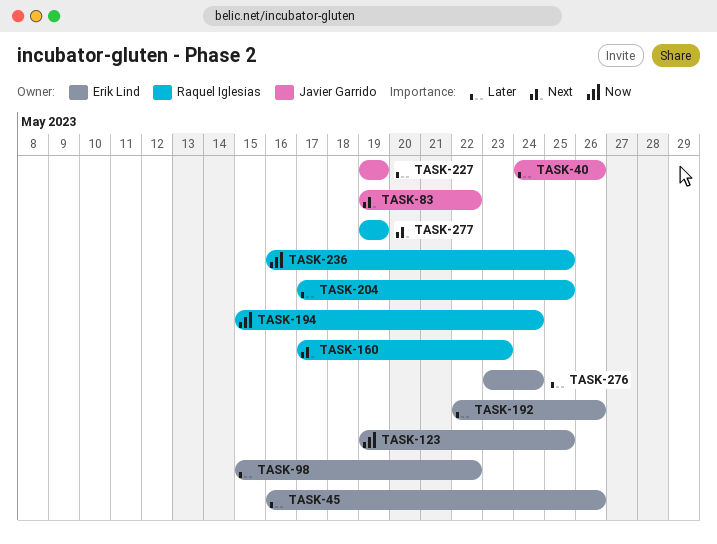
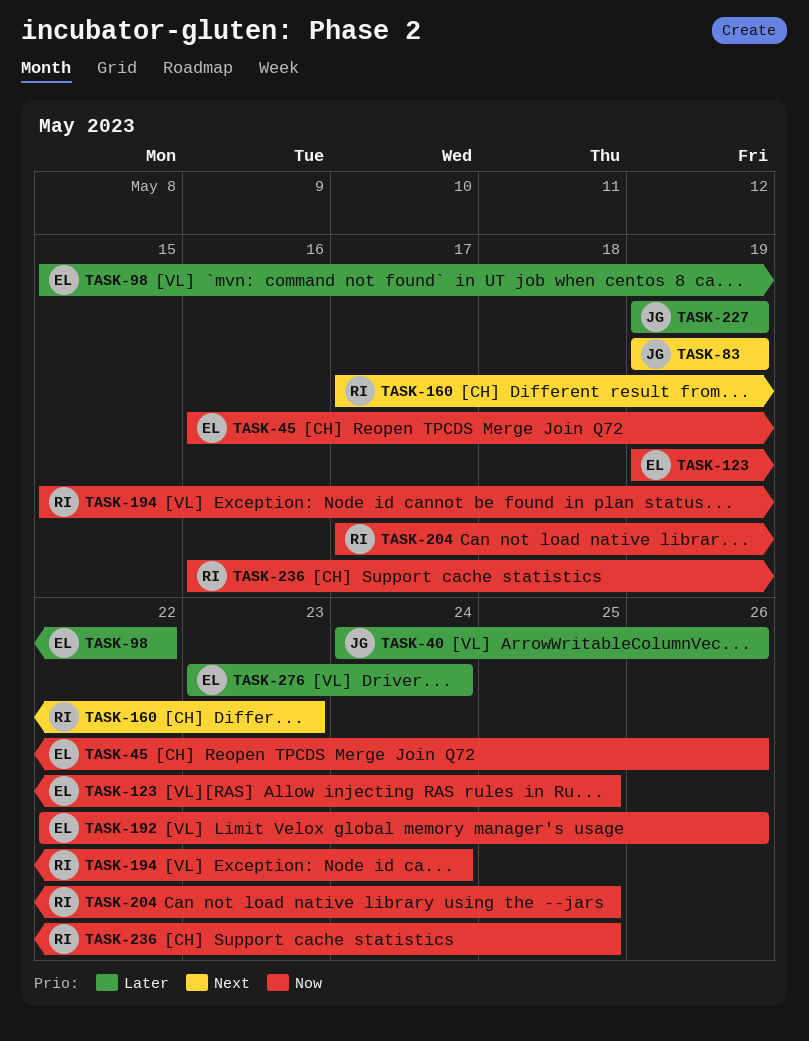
TASK-45, priority: Later -> Now
TASK-83, due: May 22 -> May 19
TASK-192, priority: Later -> Now
TASK-204, priority: Later -> Now
TASK-277: present -> none

